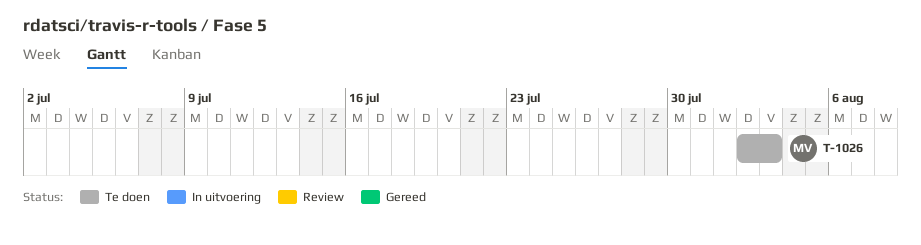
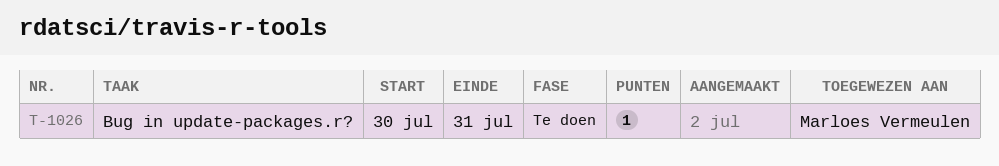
T-1026, start: Aug 2 -> Jul 30
T-1026, due: Aug 3 -> Jul 31

